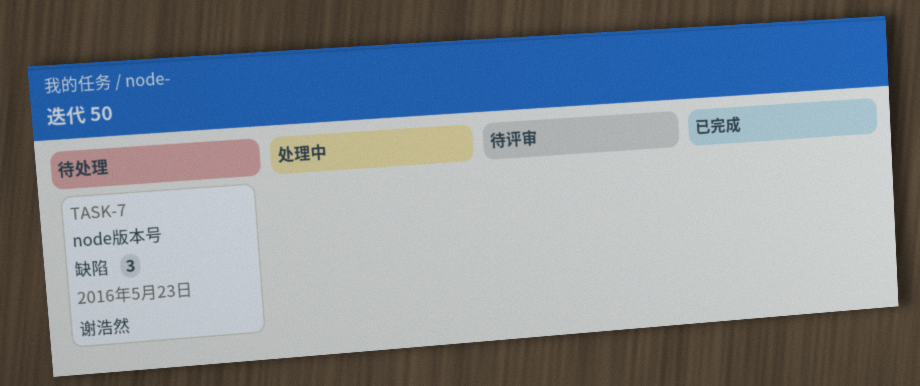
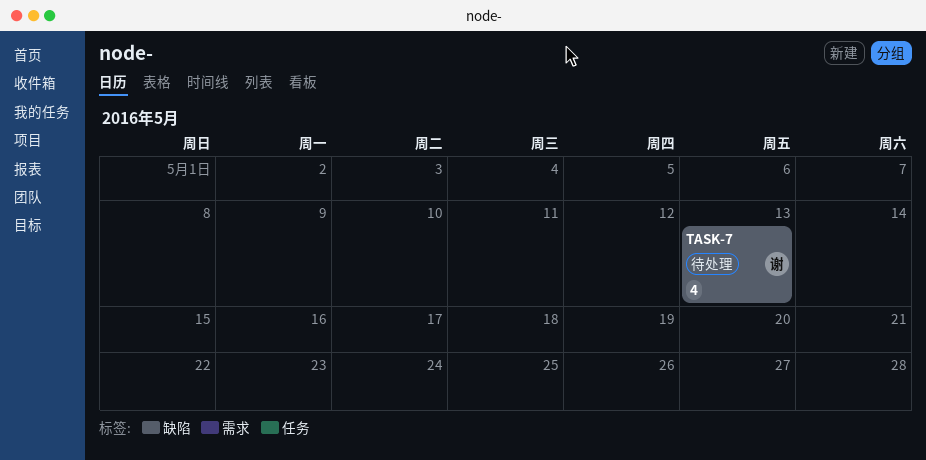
TASK-7, estimate: 3 -> 4
TASK-7, due: May 23 -> May 13

